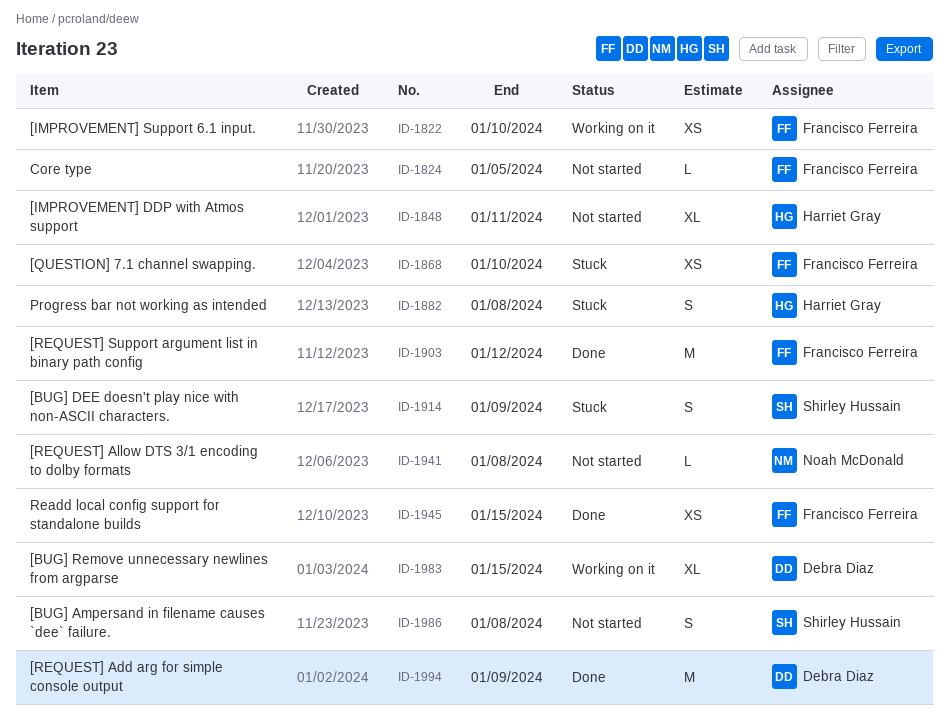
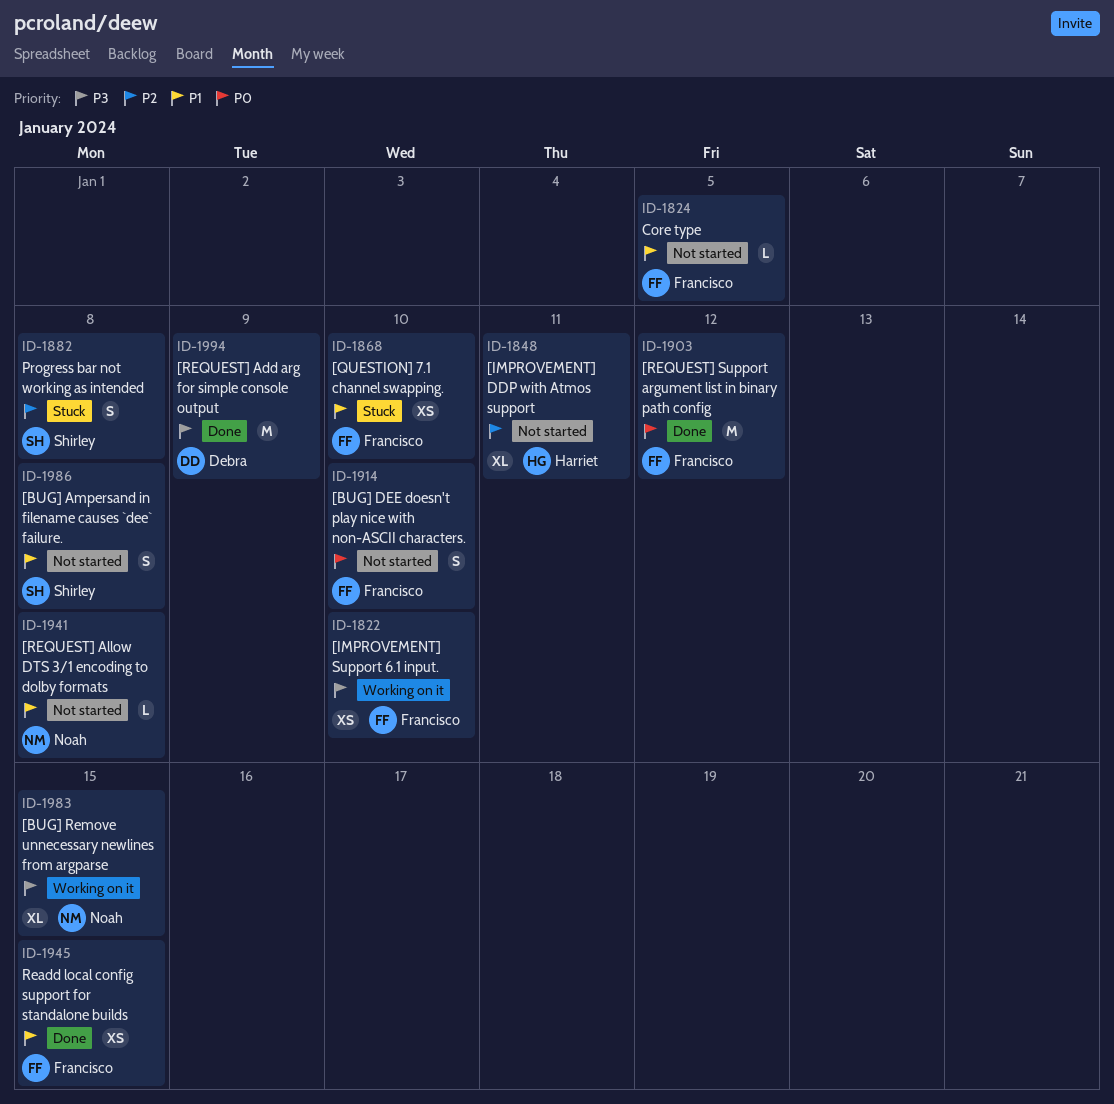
ID-1882, owner: Harriet Gray -> Shirley Hussain
ID-1914, status: Stuck -> Not started
ID-1914, owner: Shirley Hussain -> Francisco Ferreira
ID-1914, due: Jan 9 -> Jan 10
ID-1983, owner: Debra Diaz -> Noah McDonald

